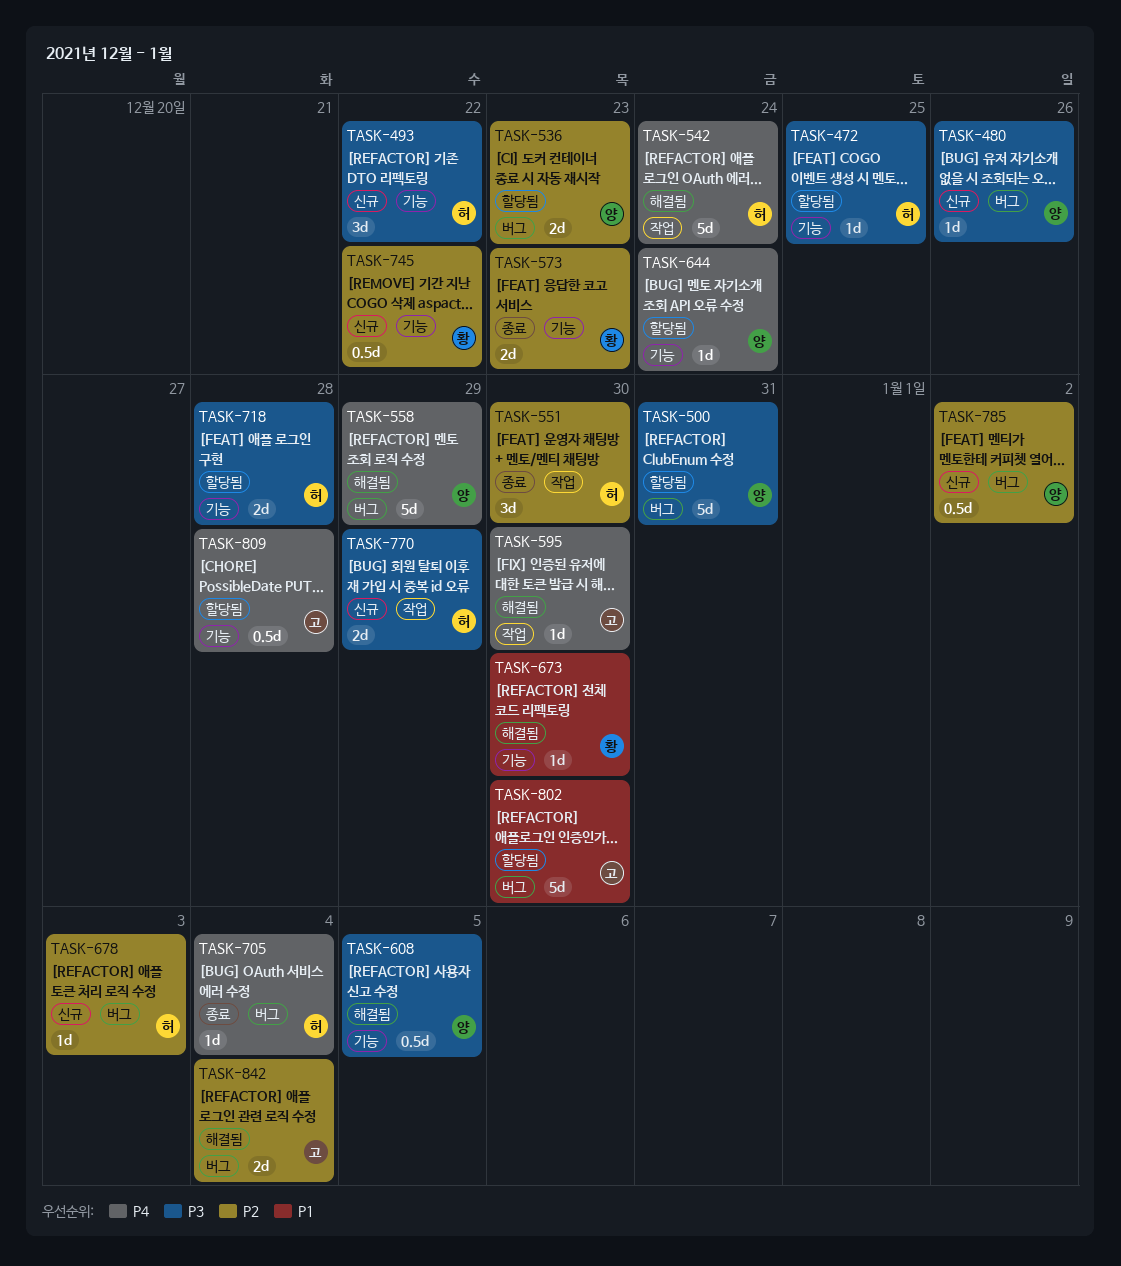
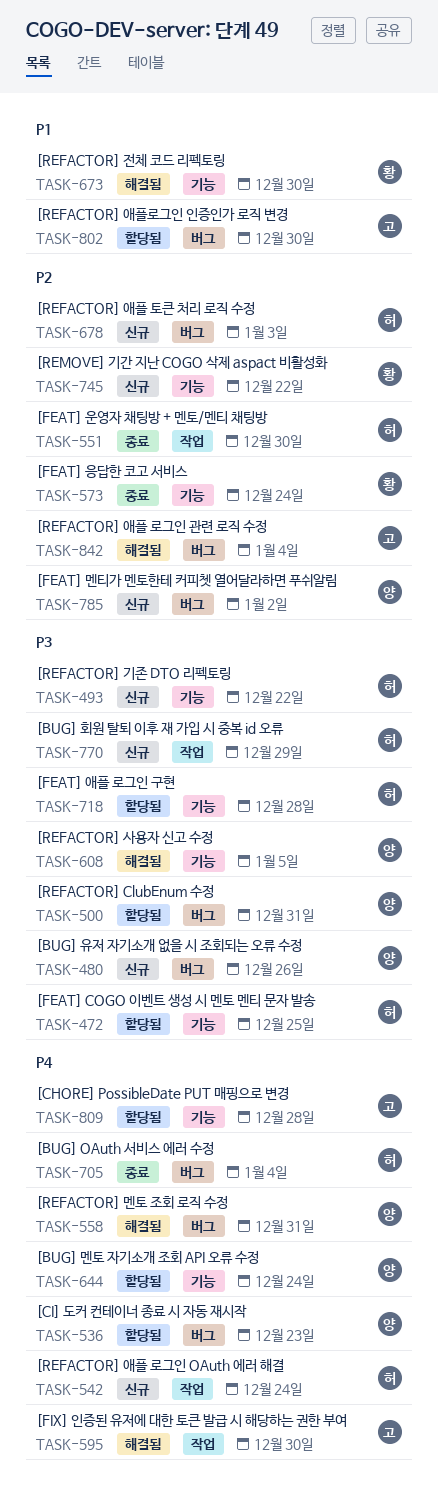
TASK-536, priority: P2 -> P4
TASK-542, status: 해결됨 -> 신규
TASK-558, due: Dec 29 -> Dec 31
TASK-573, due: Dec 23 -> Dec 24

